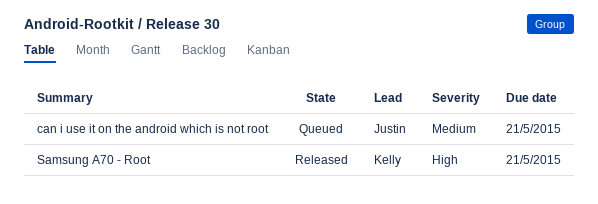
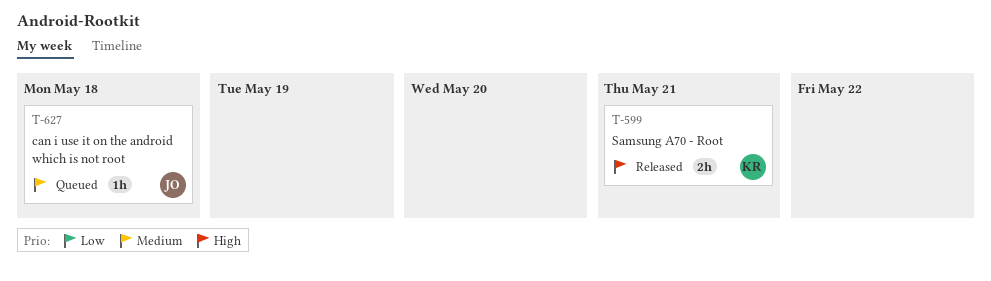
can i use it on the android which is not root, due: May 21 -> May 18

